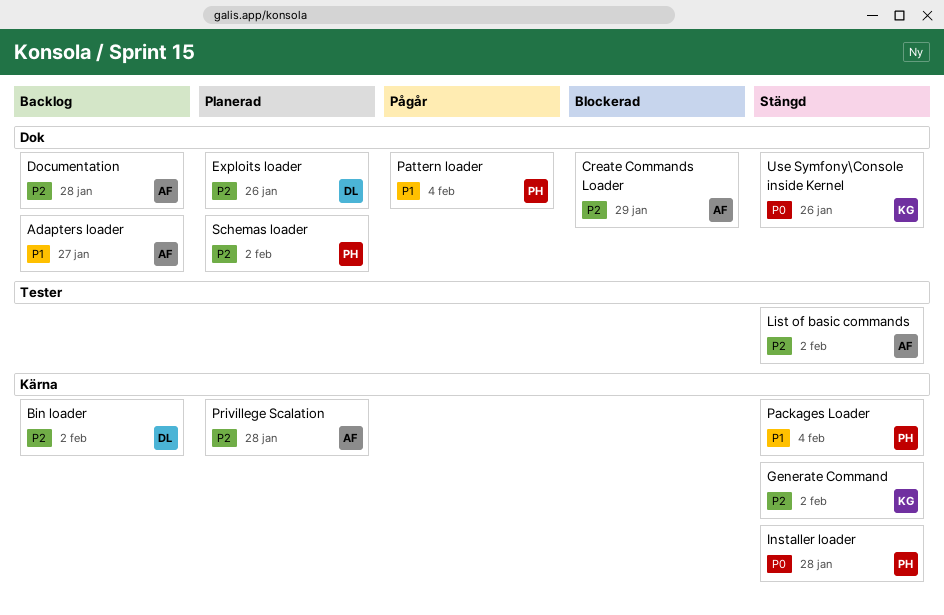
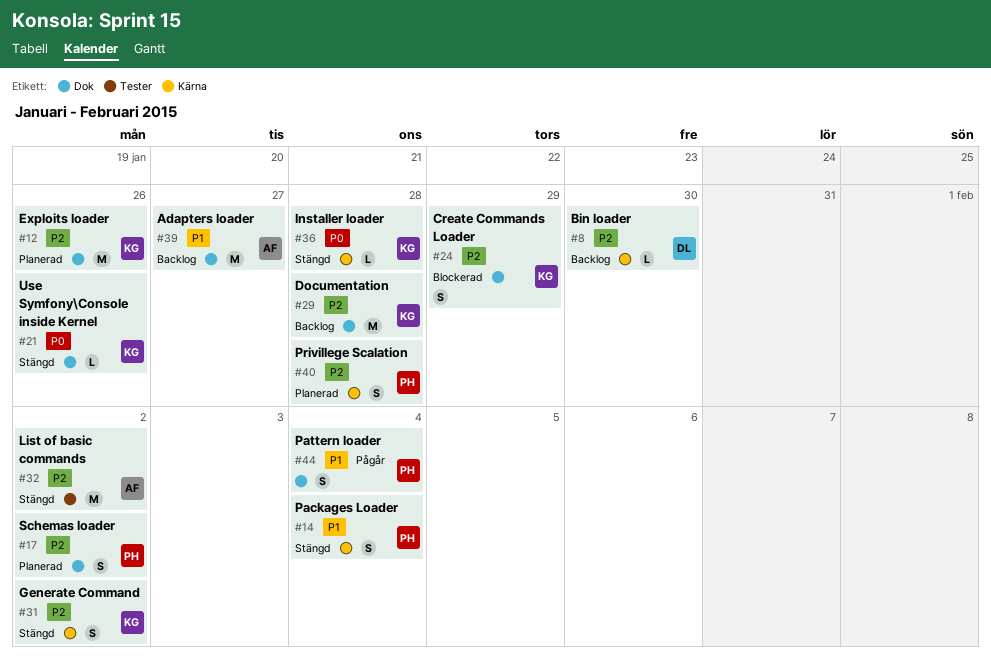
Bin loader, due: Feb 2 -> Jan 30
Create Commands Loader, owner: AF -> KG
Documentation, owner: AF -> KG
Exploits loader, owner: DL -> KG
Installer loader, owner: PH -> KG
Privillege Scalation, owner: AF -> PH

